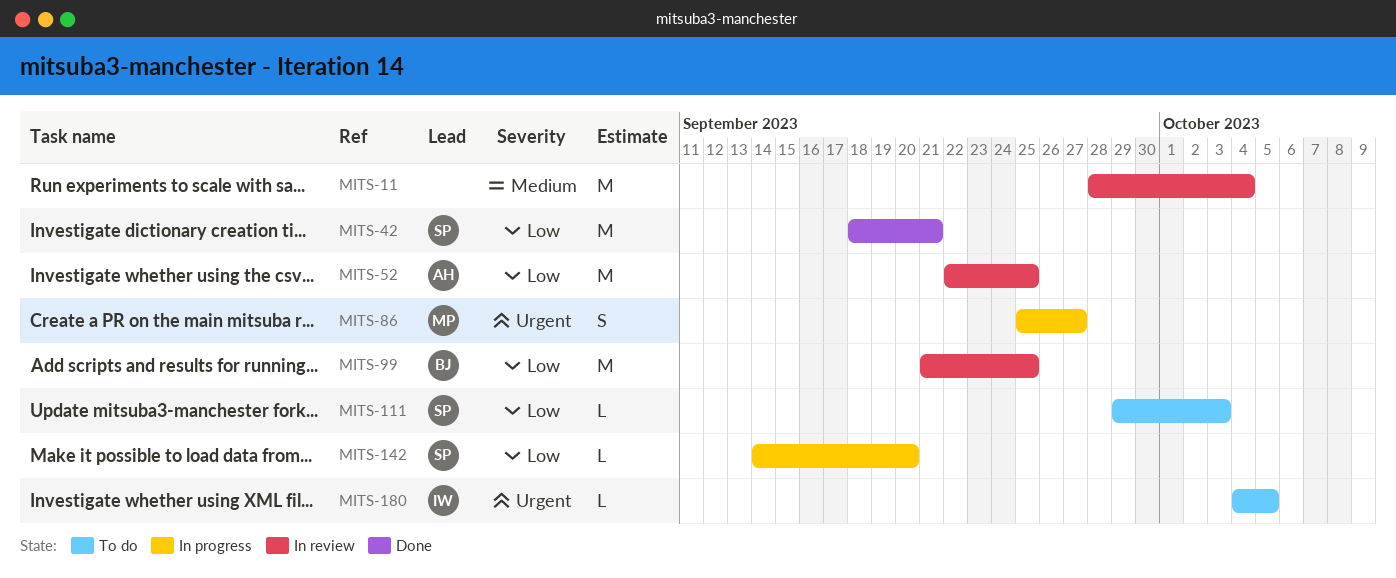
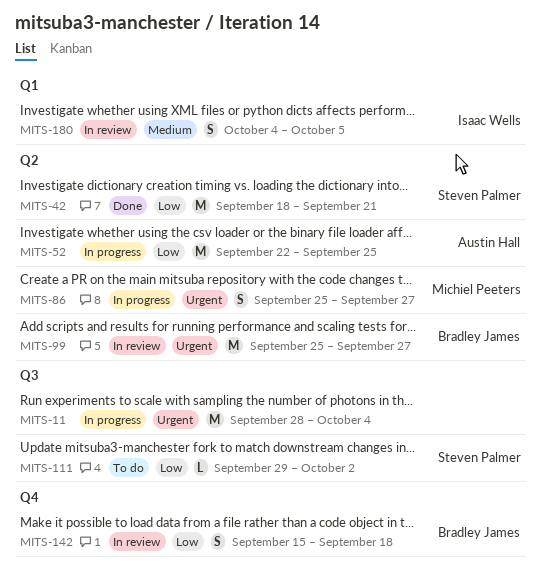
MITS-11, status: In review -> In progress
MITS-11, priority: Medium -> Urgent
MITS-52, status: In review -> In progress
MITS-99, priority: Low -> Urgent
MITS-99, start: Sep 21 -> Sep 25
MITS-99, due: Sep 25 -> Sep 27
MITS-111, due: Oct 3 -> Oct 2
MITS-142, status: In progress -> In review
MITS-142, owner: Steven Palmer -> Bradley James
MITS-142, estimate: L -> S
MITS-142, start: Sep 14 -> Sep 15
MITS-142, due: Sep 20 -> Sep 18
MITS-180, status: To do -> In review
MITS-180, priority: Urgent -> Medium
MITS-180, estimate: L -> S

